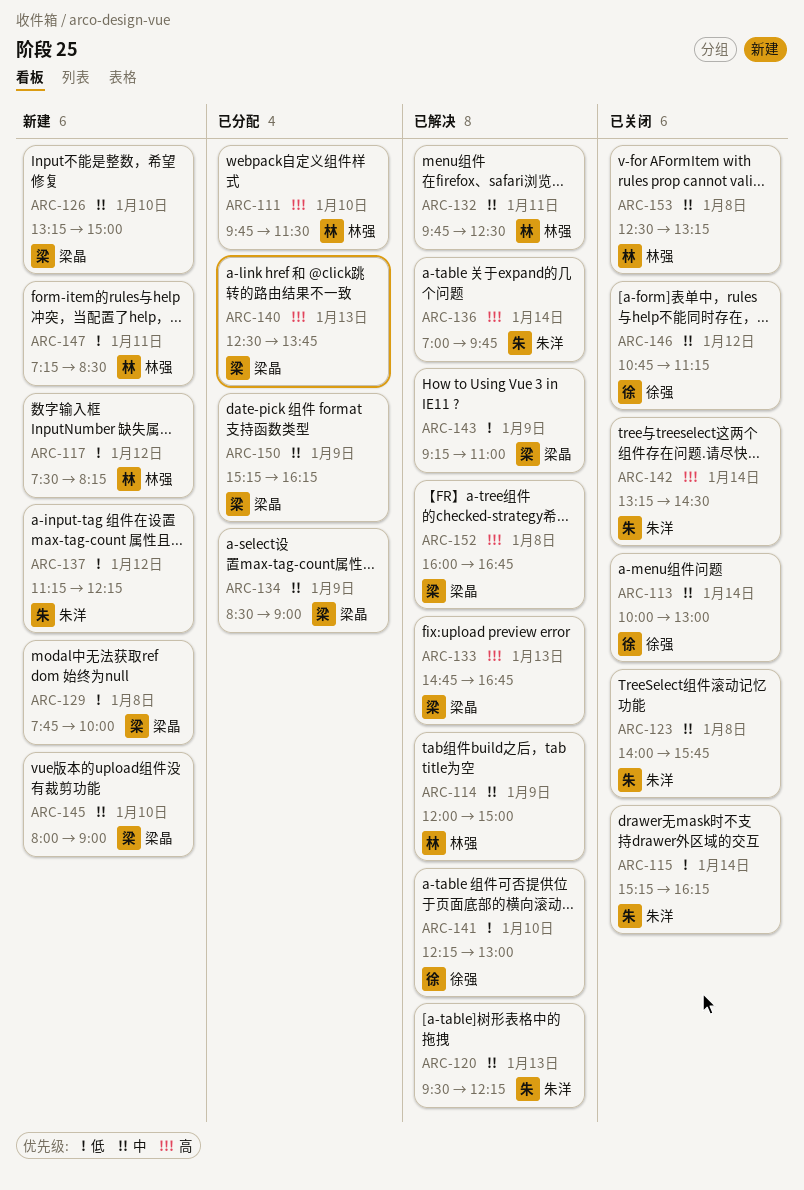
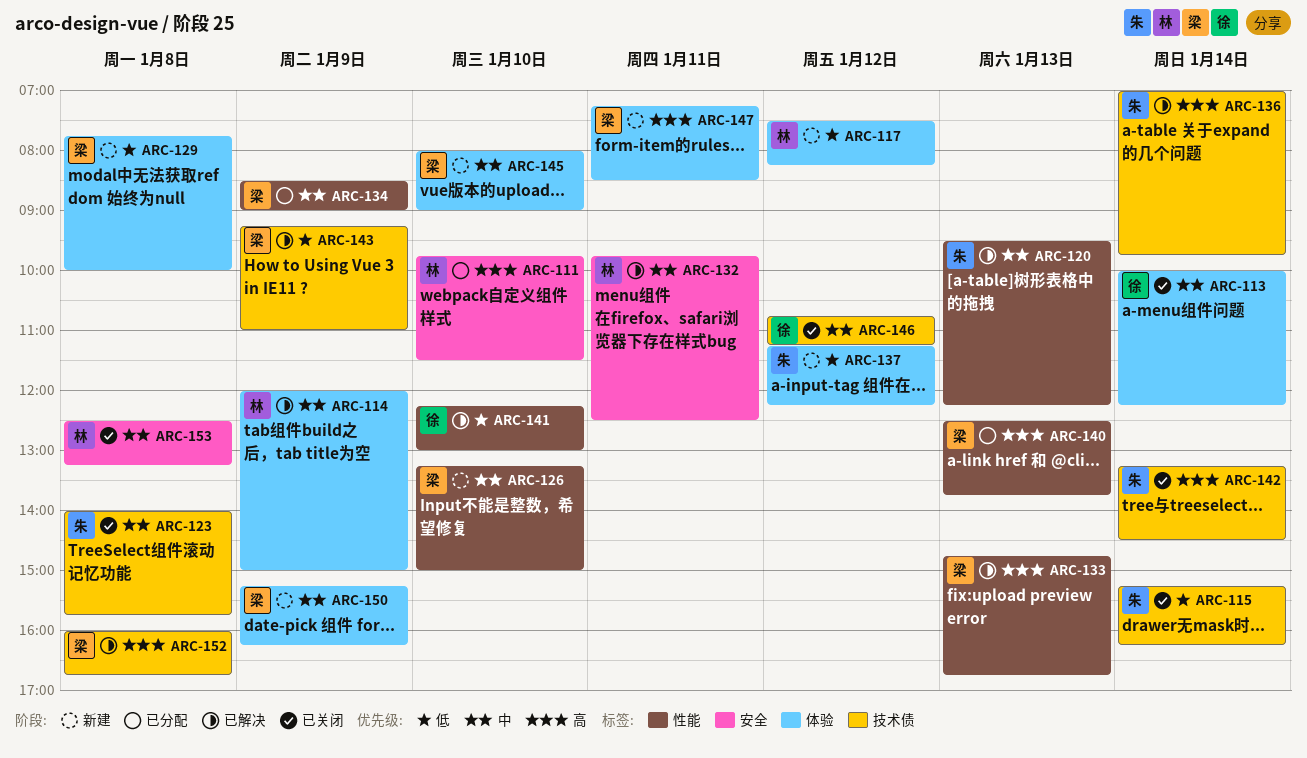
ARC-113, ends: 13:00 -> 12:15
ARC-147, owner: 林强 -> 梁晶
ARC-147, priority: 低 -> 高
ARC-150, status: 已分配 -> 新建

